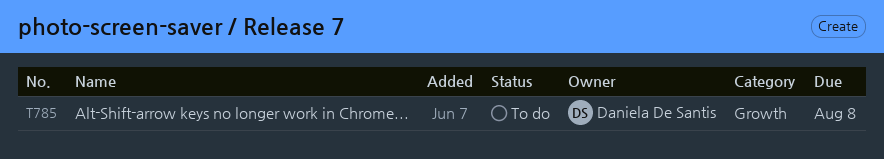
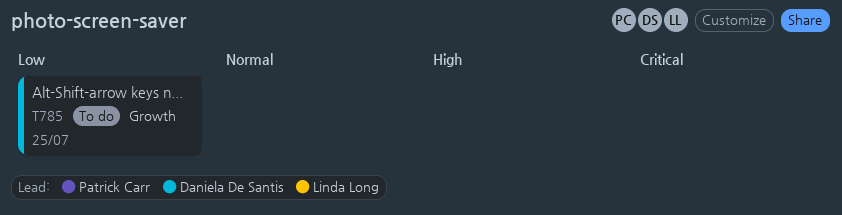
T785, due: Aug 8 -> Jul 25

